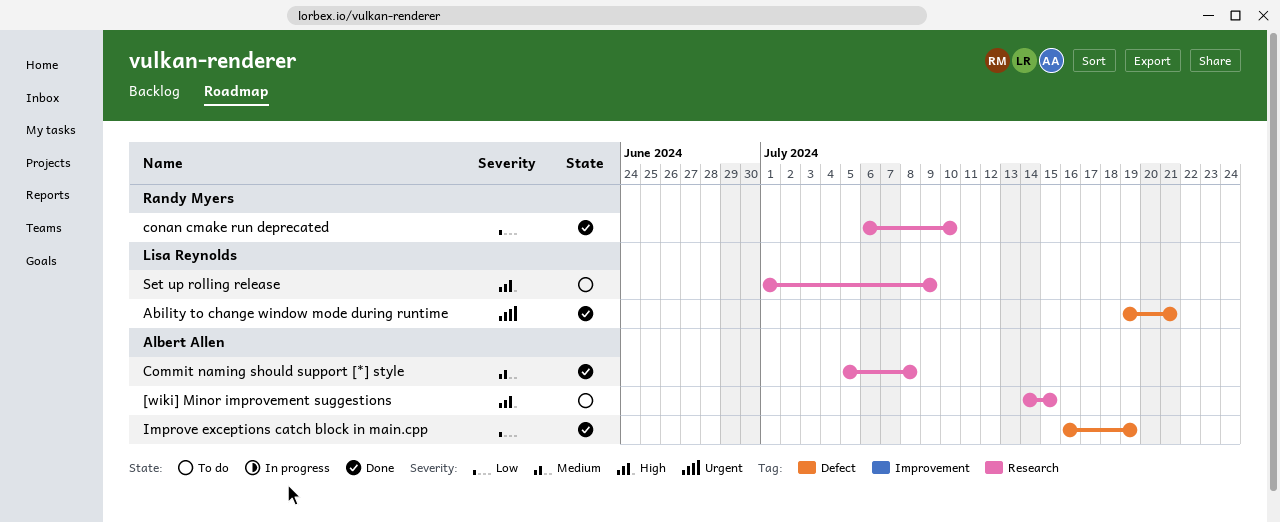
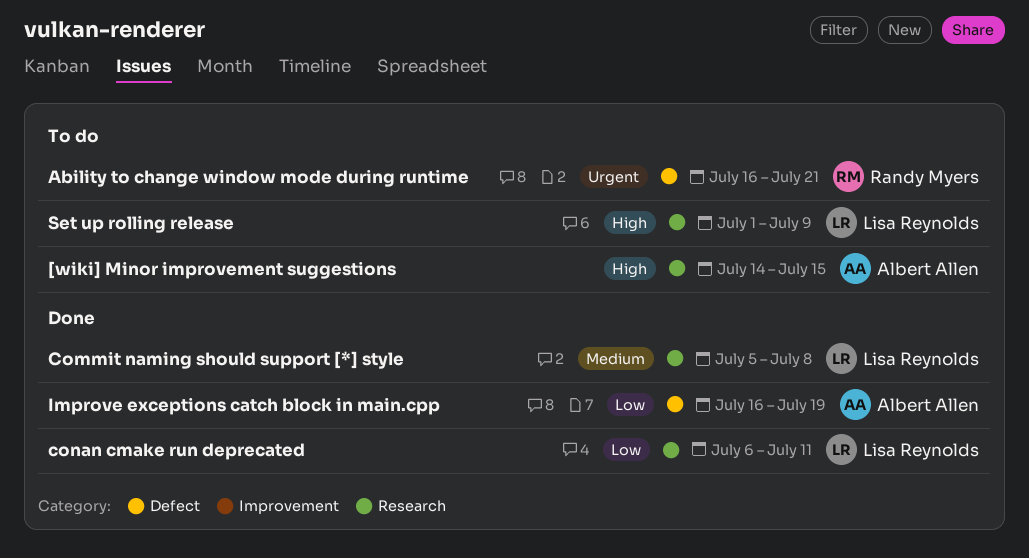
Ability to change window mode during runtime, status: Done -> To do
Ability to change window mode during runtime, owner: Lisa Reynolds -> Randy Myers
Ability to change window mode during runtime, start: Jul 19 -> Jul 16
Commit naming should support [*] style, owner: Albert Allen -> Lisa Reynolds
conan cmake run deprecated, owner: Randy Myers -> Lisa Reynolds
conan cmake run deprecated, due: Jul 10 -> Jul 11

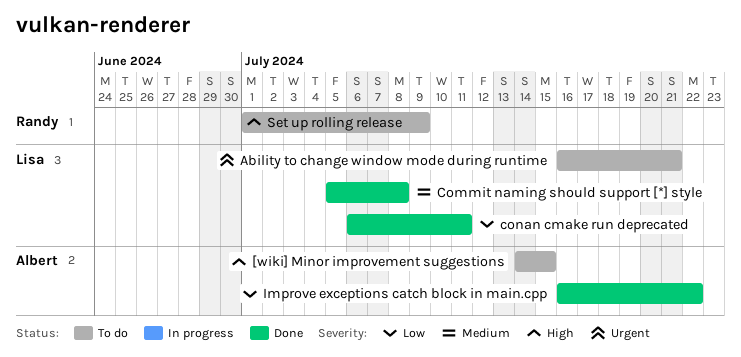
Ability to change window mode during runtime, owner: Randy Myers -> Lisa Reynolds
Improve exceptions catch block in main.cpp, due: Jul 19 -> Jul 22
Set up rolling release, owner: Lisa Reynolds -> Randy Myers

